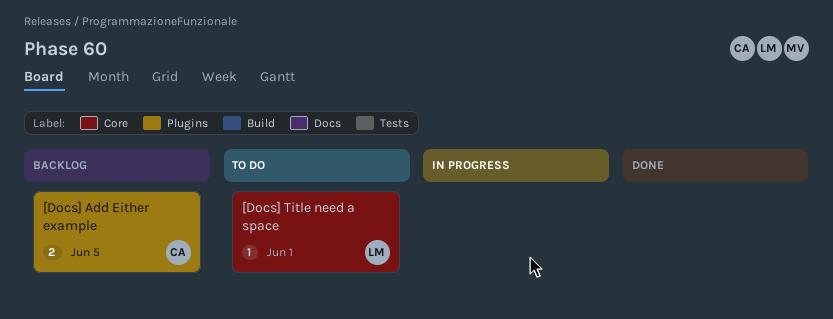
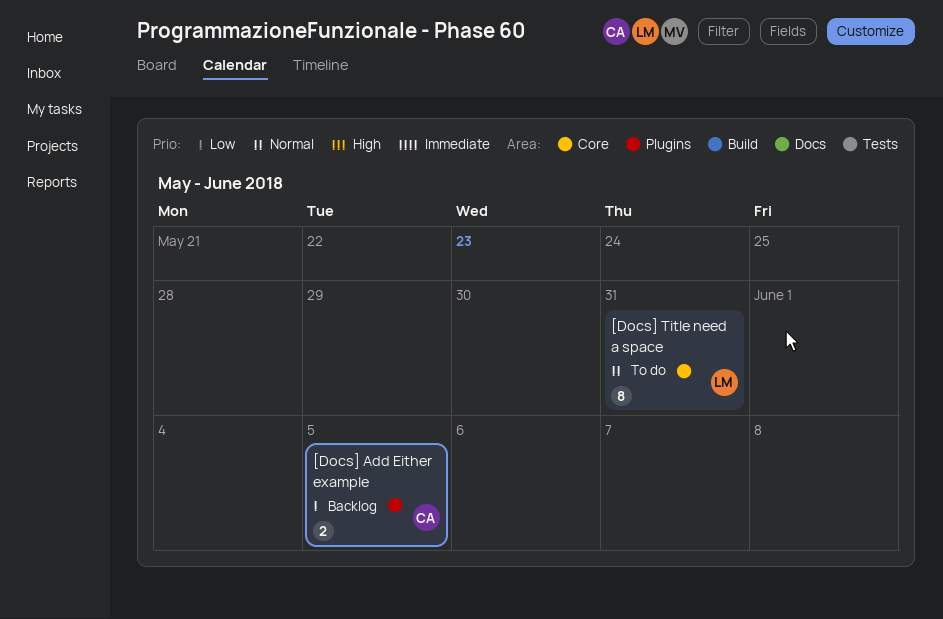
[Docs] Title need a space, estimate: 1 -> 8
[Docs] Title need a space, due: Jun 1 -> May 31

